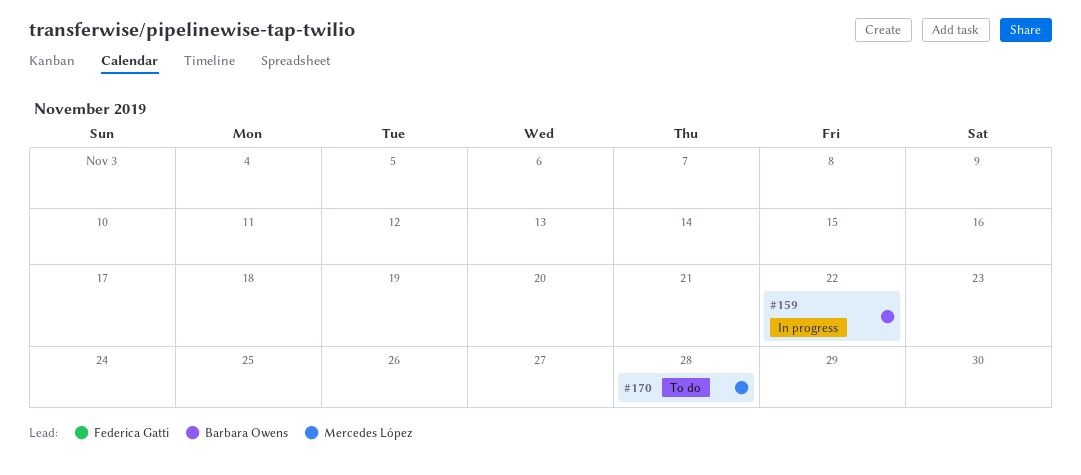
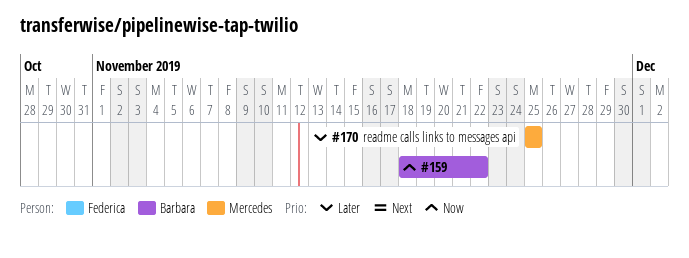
#170, due: Nov 28 -> Nov 25

